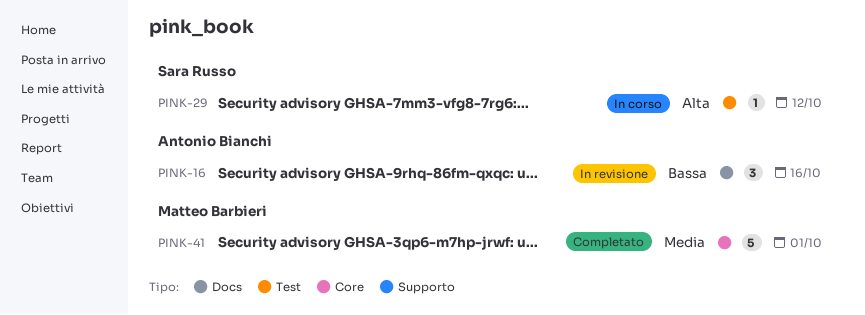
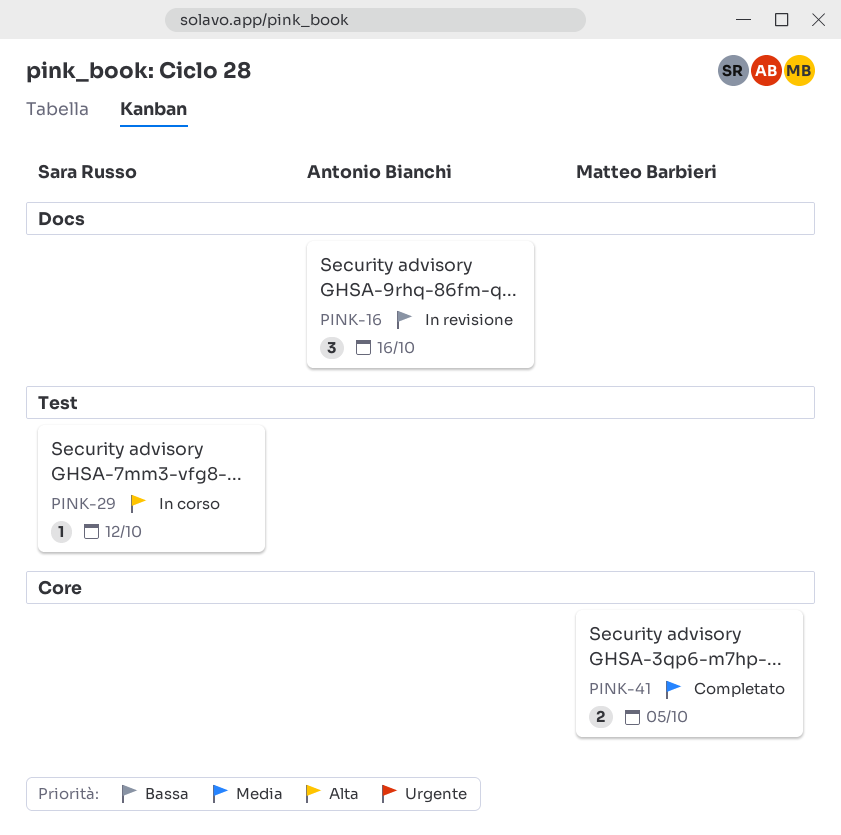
PINK-41, estimate: 5 -> 2
PINK-41, due: Oct 1 -> Oct 5

